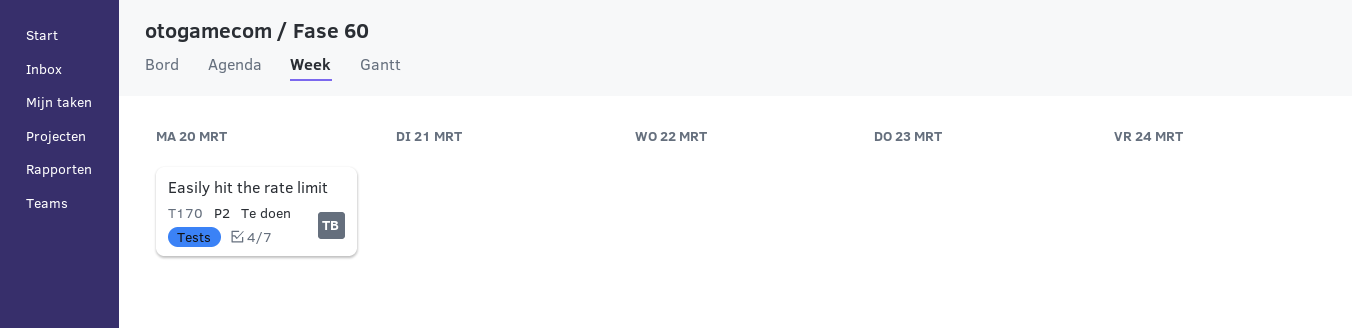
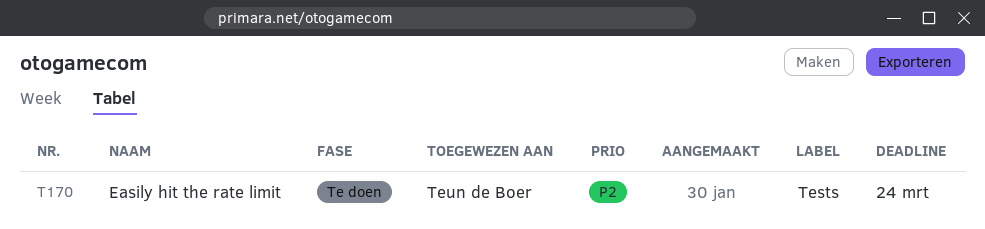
T170, due: Mar 20 -> Mar 24

